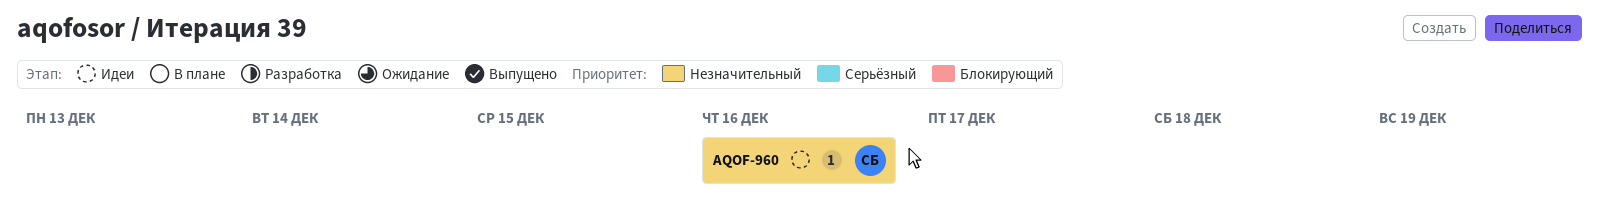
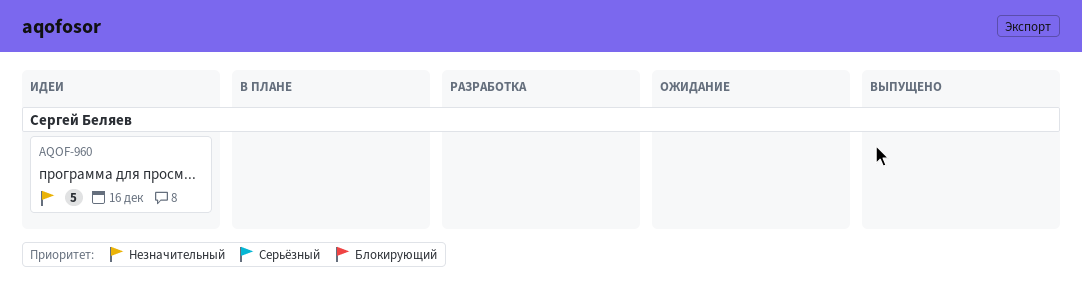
AQOF-960, estimate: 1 -> 5

